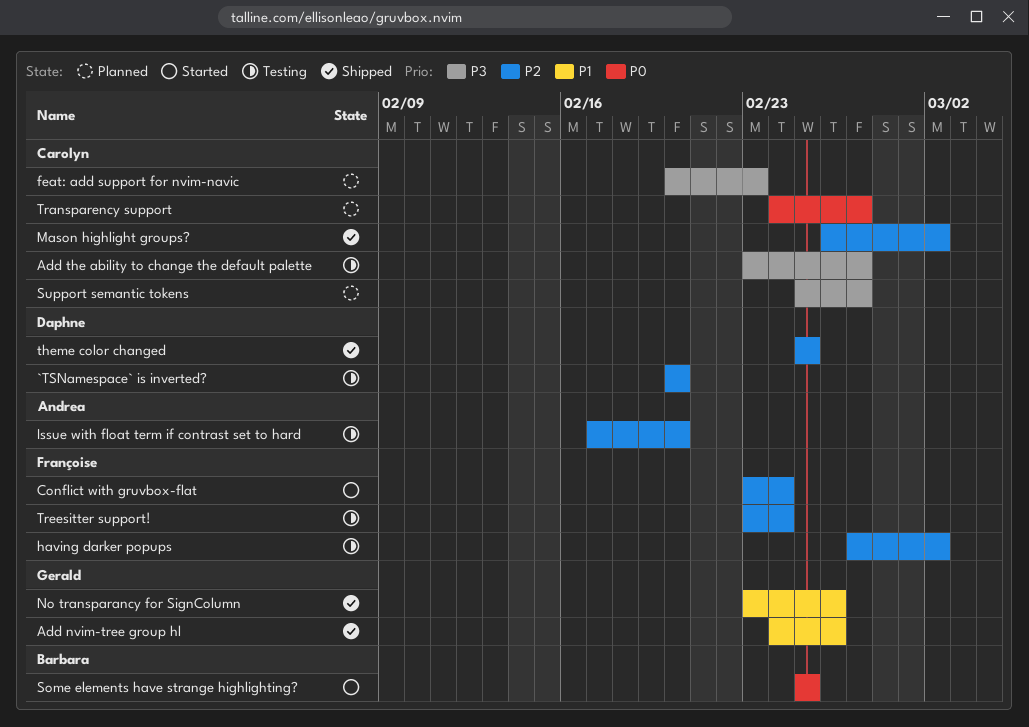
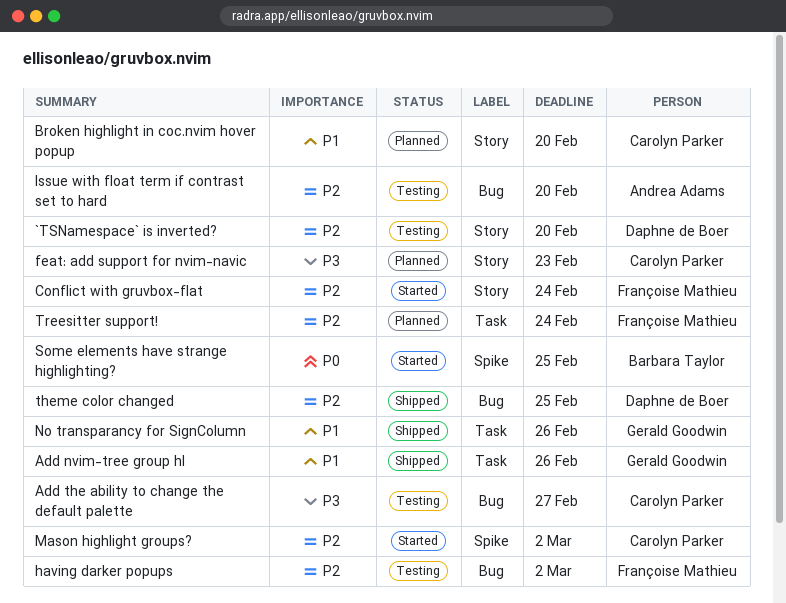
Broken highlight in coc.nvim hover popup: none -> present
Mason highlight groups?, status: Shipped -> Started
Support semantic tokens: present -> none
Transparency support: present -> none
Treesitter support!, status: Testing -> Planned

